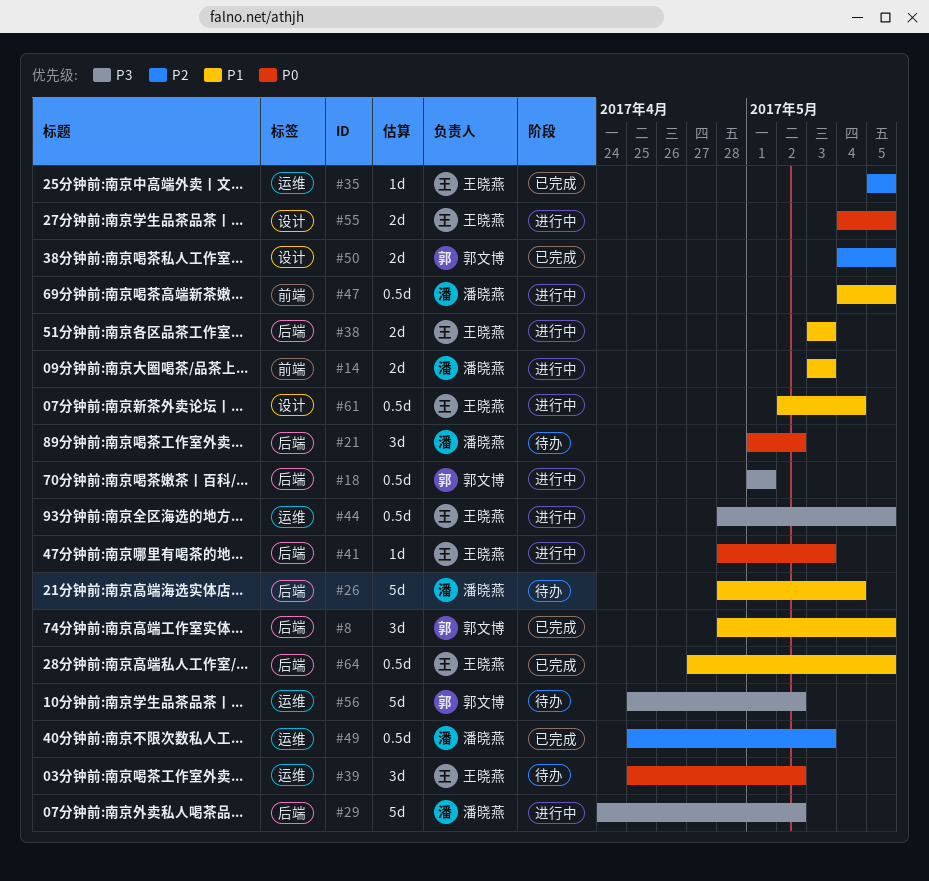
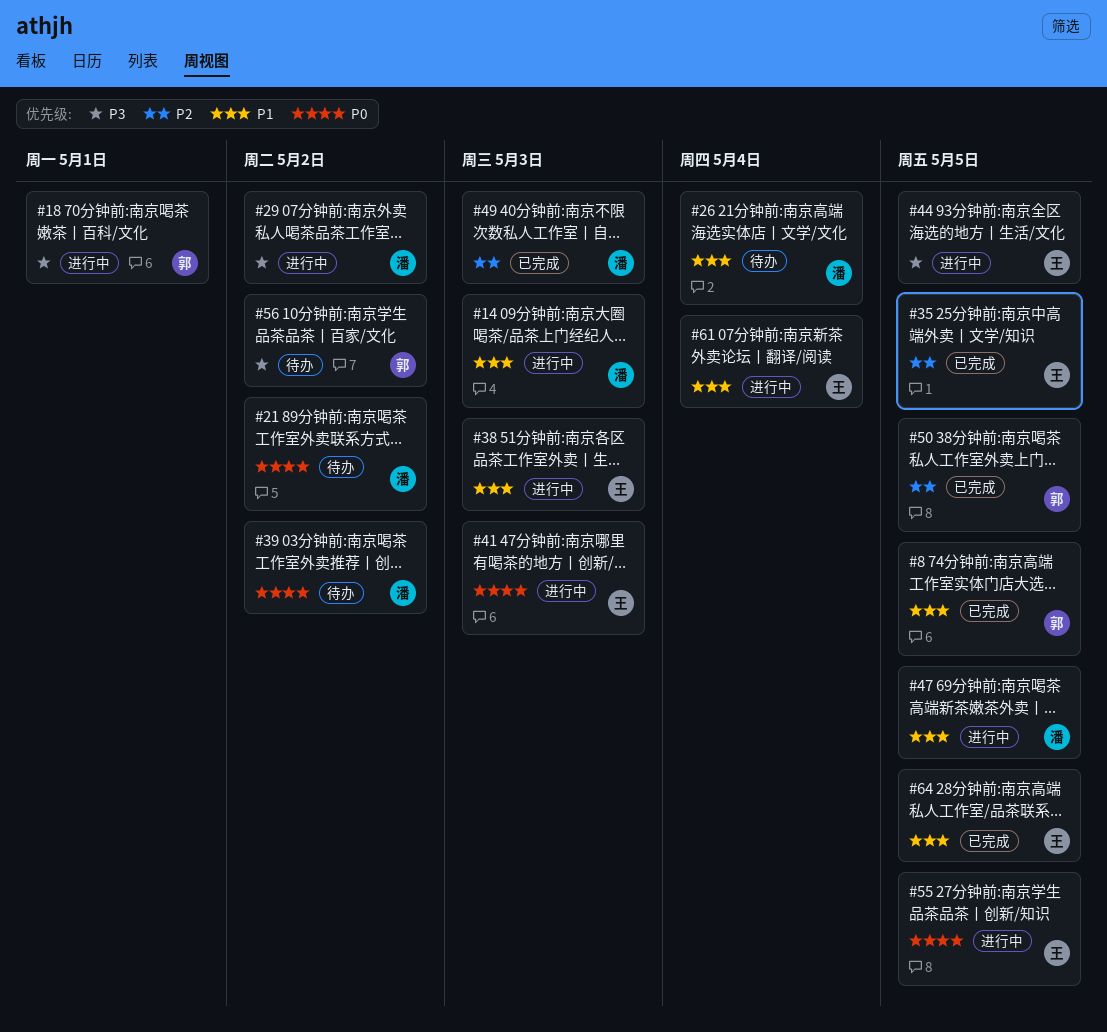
#39, owner: 王晓燕 -> 潘晓燕

